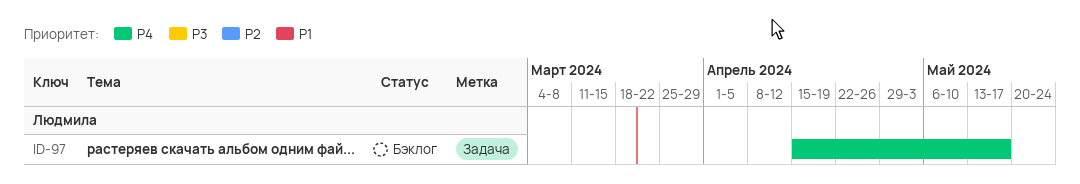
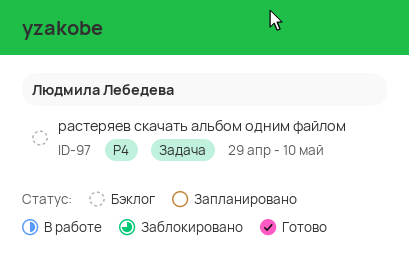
ID-97, start: Apr 15 -> Apr 29
ID-97, due: May 17 -> May 10

